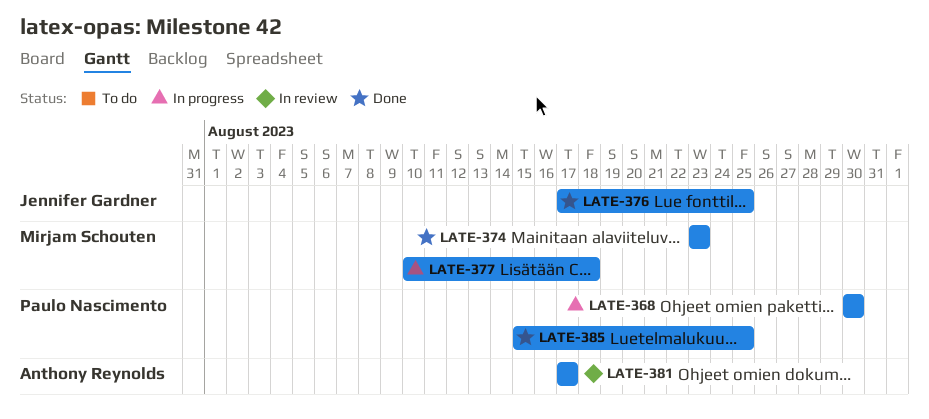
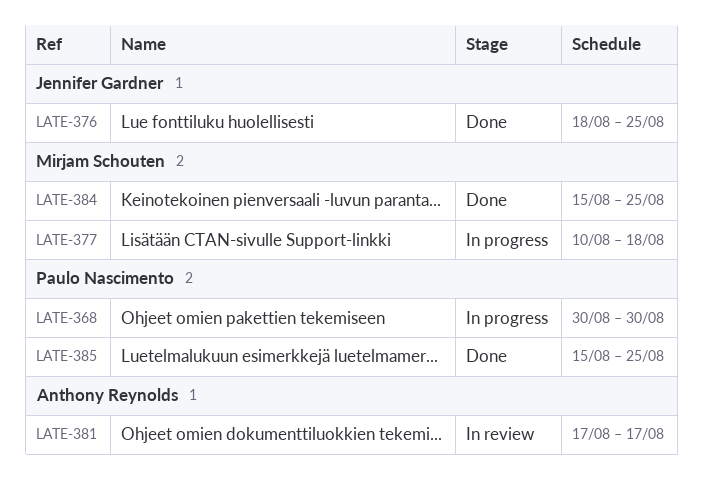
LATE-374: present -> none
LATE-376, start: Aug 17 -> Aug 18
LATE-384: none -> present

